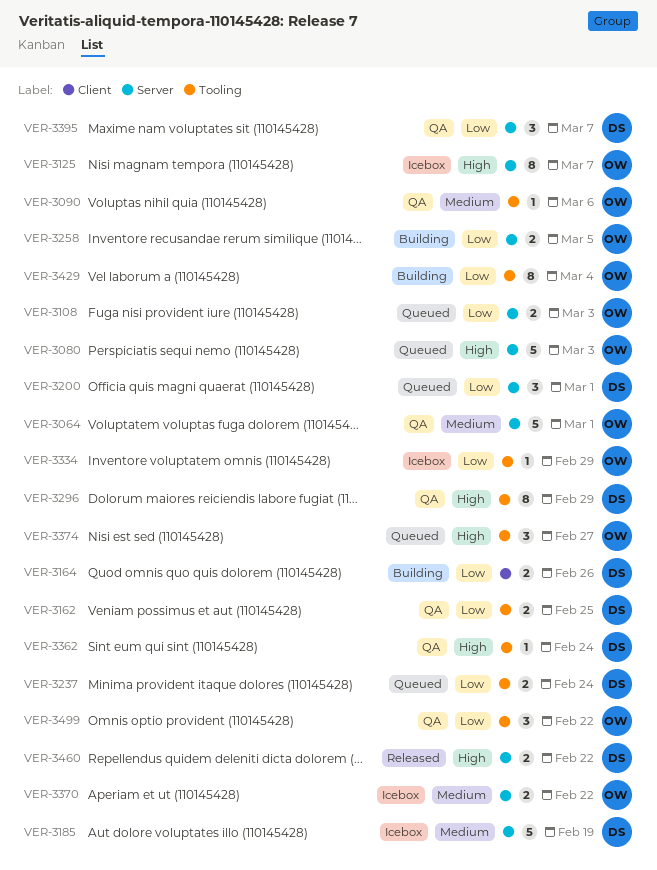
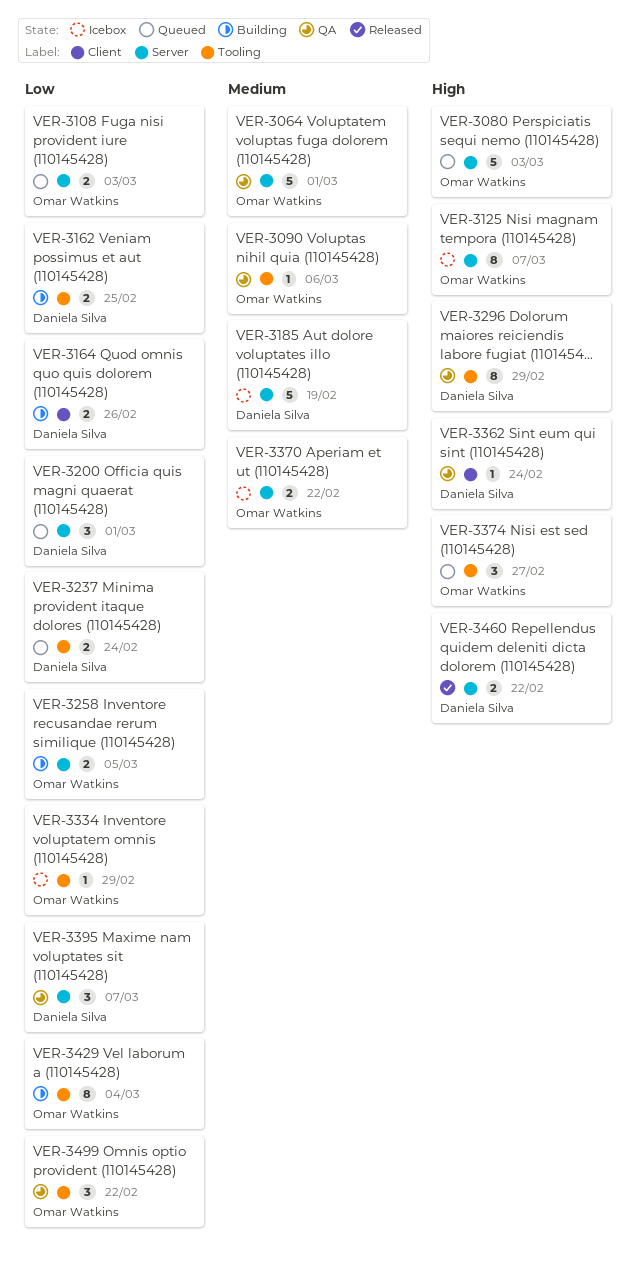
VER-3162, status: QA -> Building
VER-3362, label: Tooling -> Client

